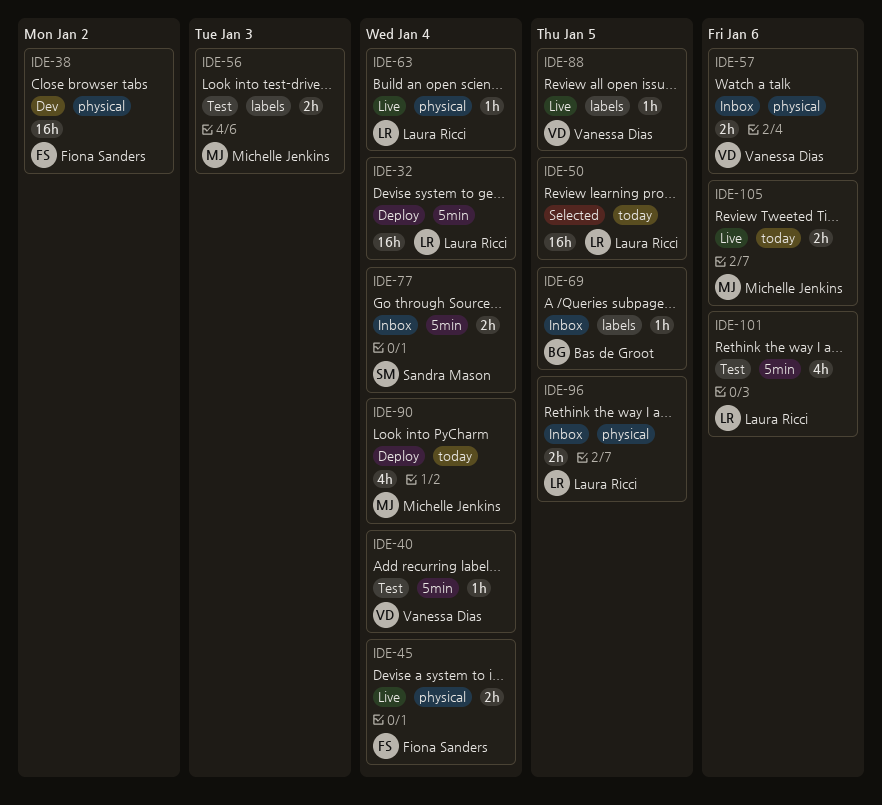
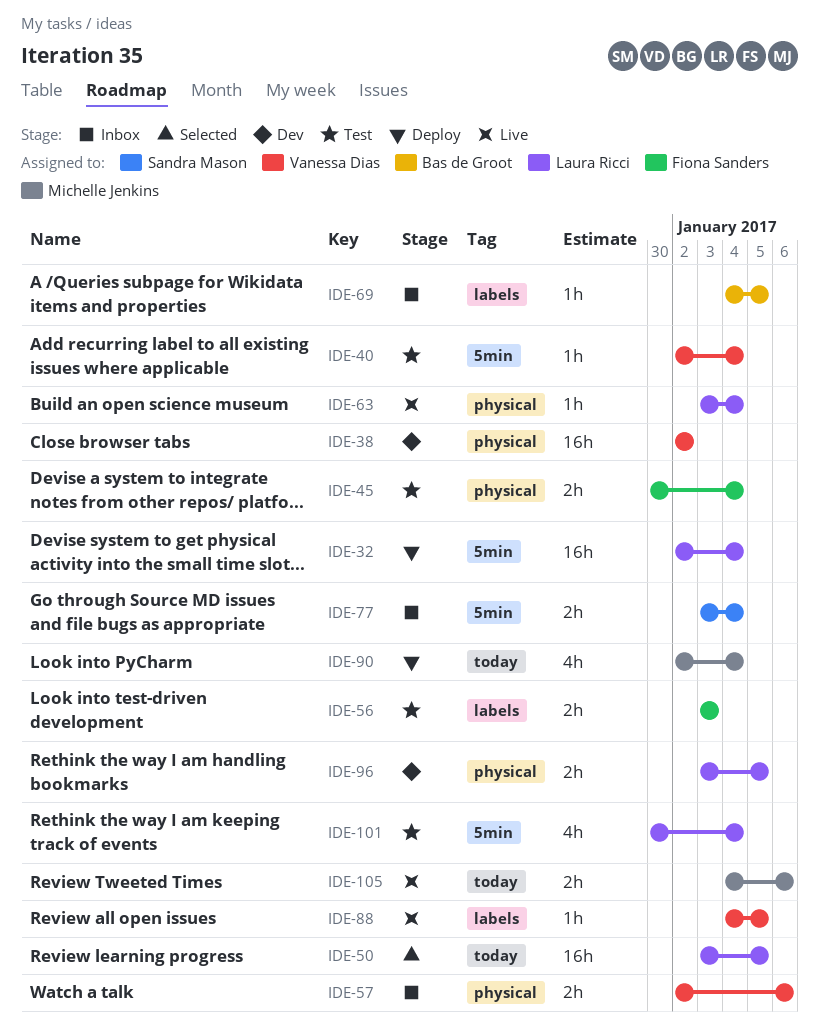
IDE-38, owner: Fiona Sanders -> Vanessa Dias
IDE-45, status: Live -> Test
IDE-56, owner: Michelle Jenkins -> Fiona Sanders
IDE-96, status: Inbox -> Dev
IDE-101, due: Jan 6 -> Jan 4

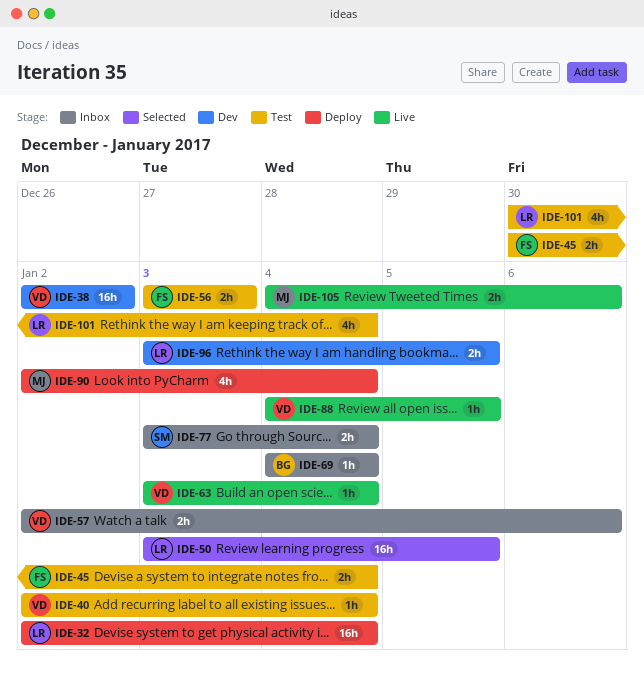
IDE-63, owner: Laura Ricci -> Vanessa Dias
IDE-69, due: Jan 5 -> Jan 4

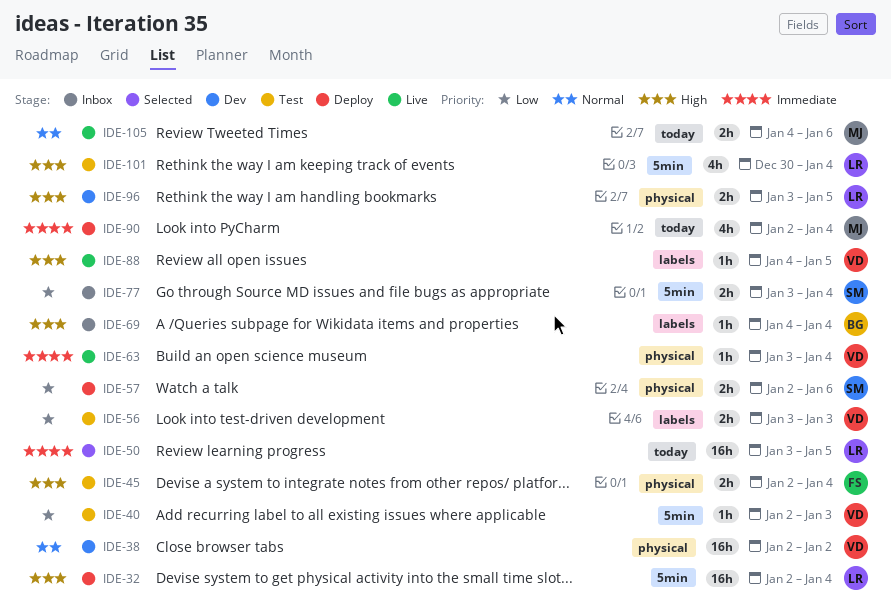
IDE-40, due: Jan 4 -> Jan 3
IDE-45, start: Dec 30 -> Jan 2
IDE-56, owner: FS -> VD
IDE-57, status: Inbox -> Deploy
IDE-57, owner: VD -> SM

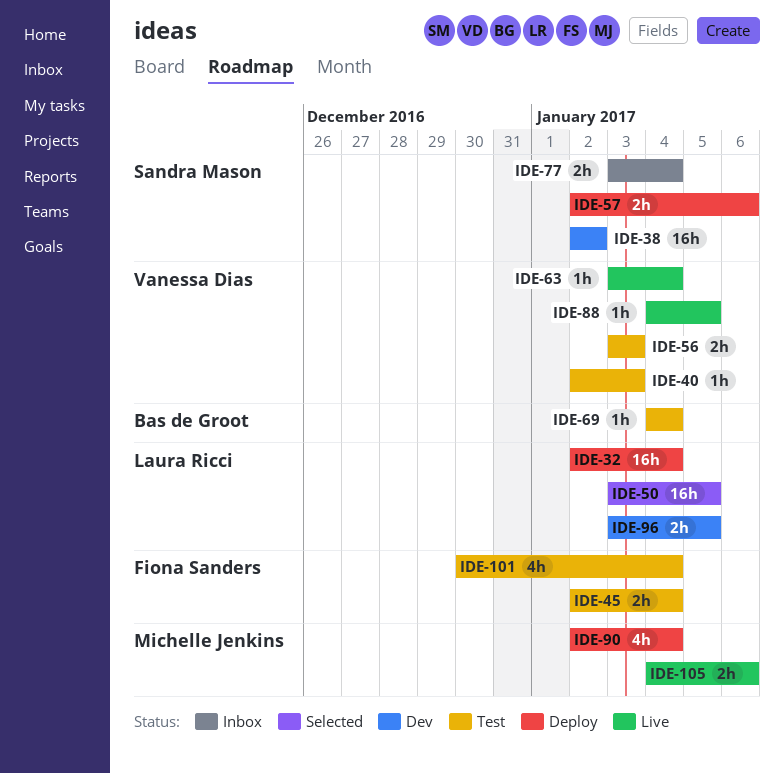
IDE-38, owner: Vanessa Dias -> Sandra Mason
IDE-69, status: Inbox -> Test
IDE-101, owner: Laura Ricci -> Fiona Sanders

